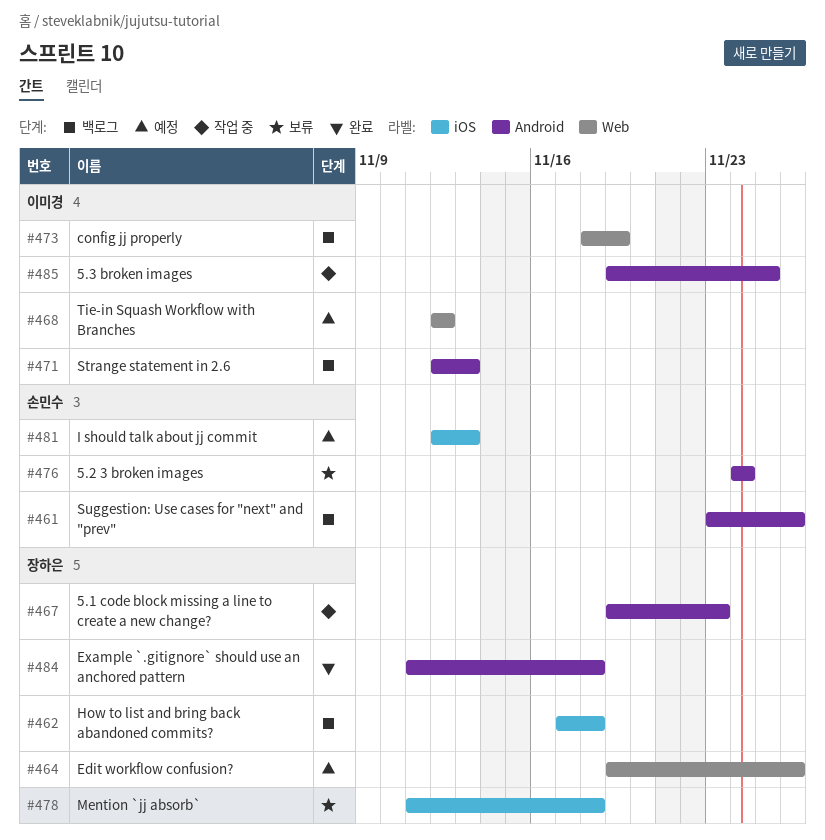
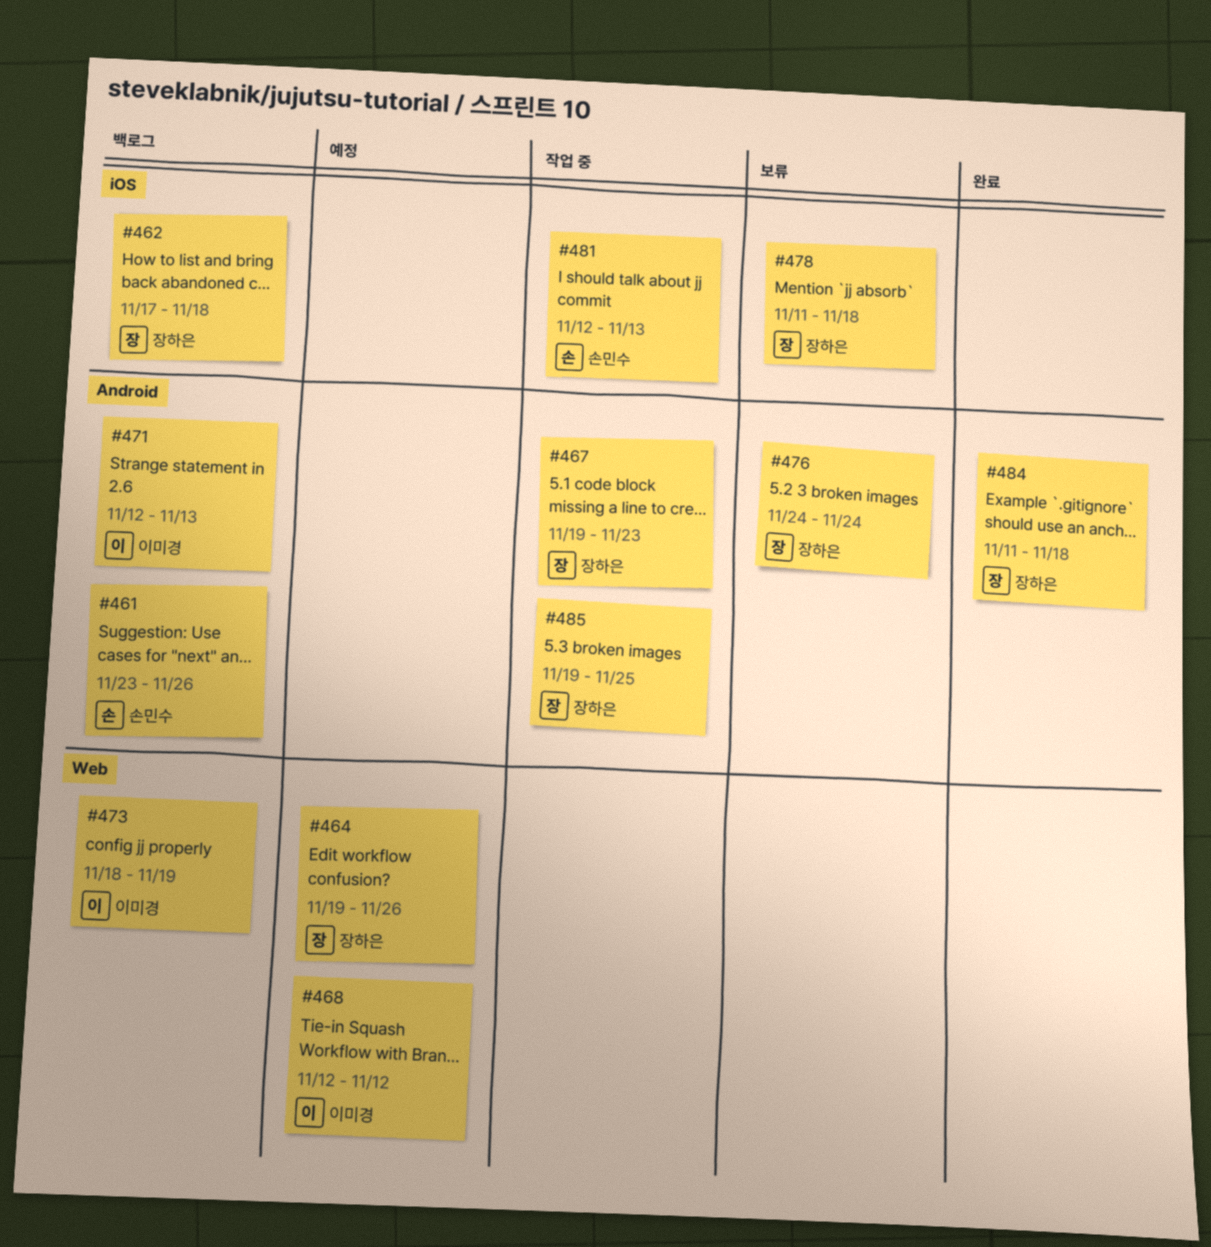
#476, owner: 손민수 -> 장하은
#481, status: 예정 -> 작업 중
#485, owner: 이미경 -> 장하은

